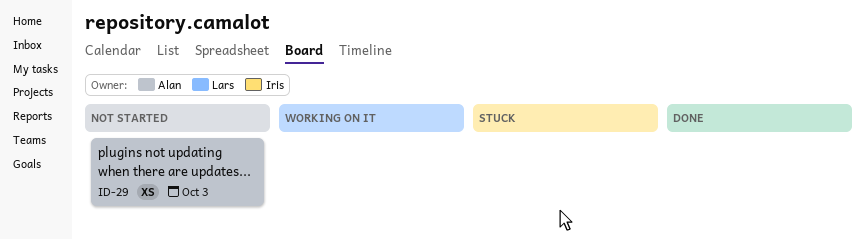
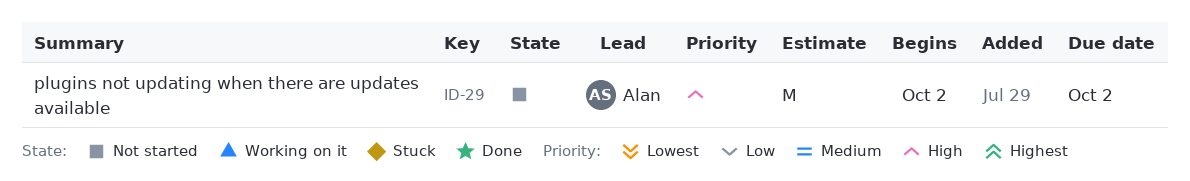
ID-29, estimate: XS -> M
ID-29, due: Oct 3 -> Oct 2

